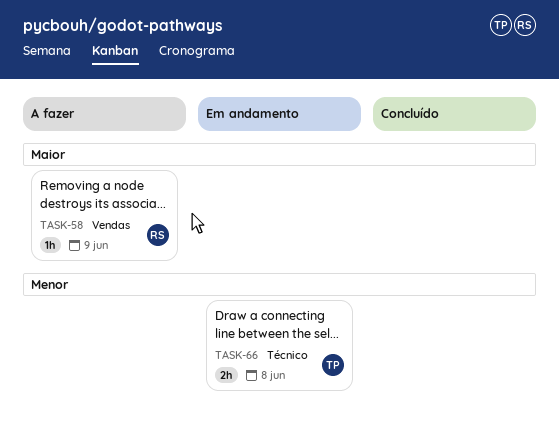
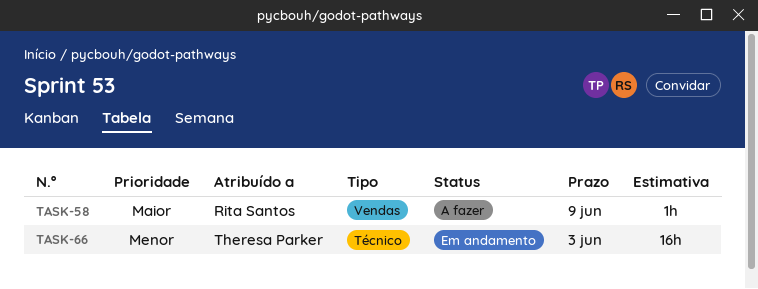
TASK-66, estimate: 2h -> 16h
TASK-66, due: Jun 8 -> Jun 3

